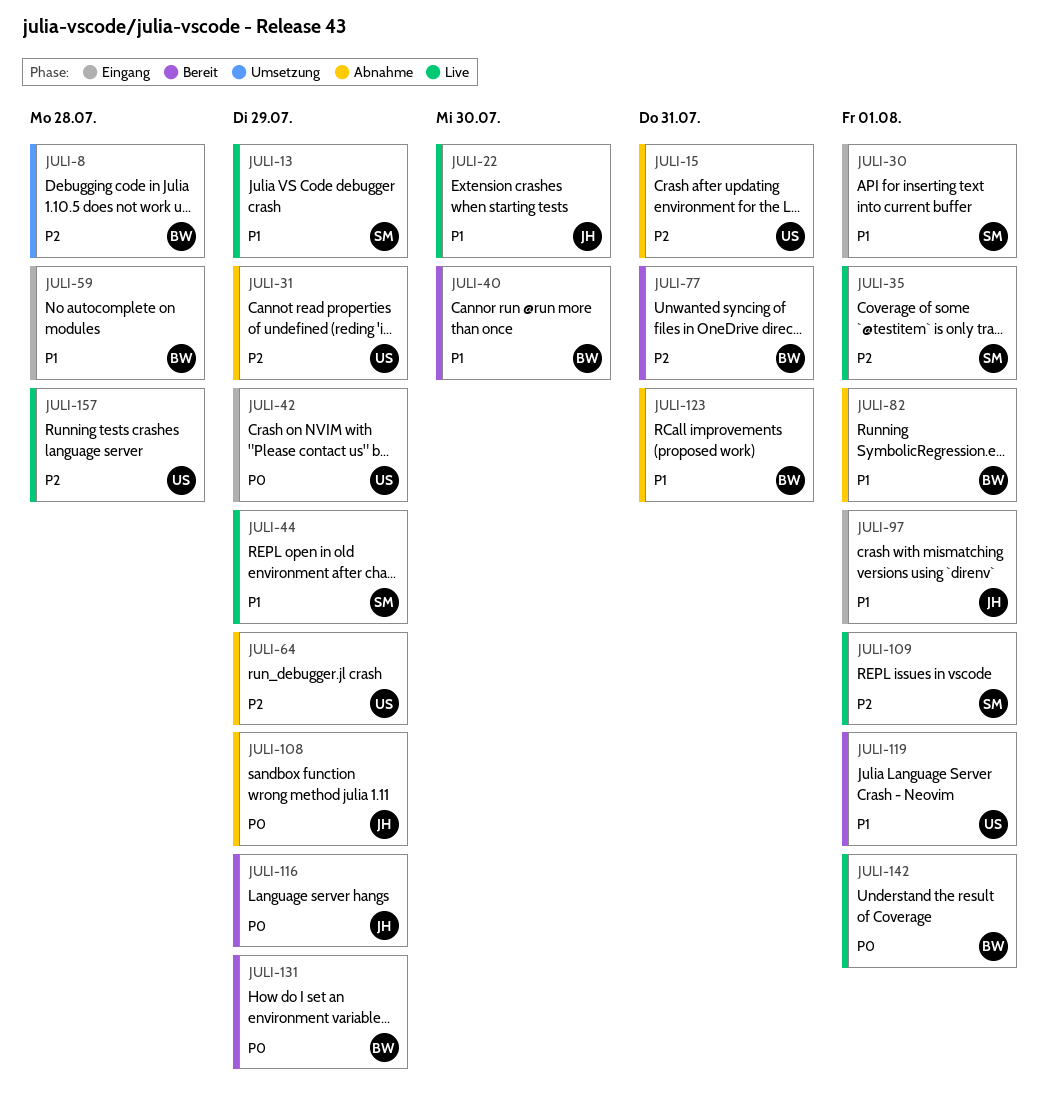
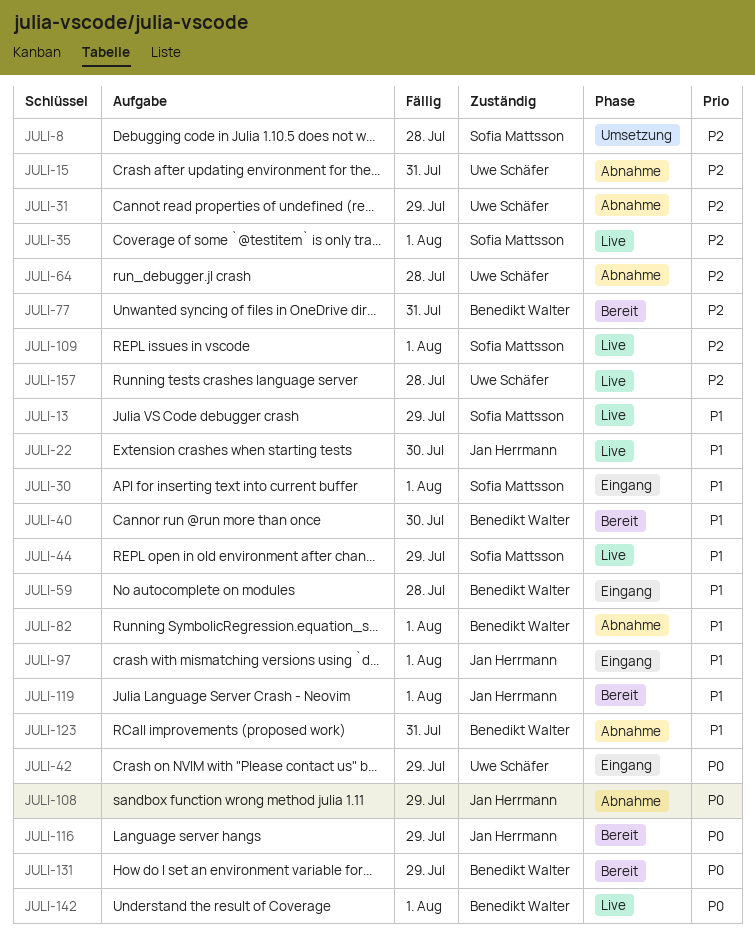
JULI-8, owner: Benedikt Walter -> Sofia Mattsson
JULI-64, due: Jul 29 -> Jul 28
JULI-119, owner: Uwe Schäfer -> Jan Herrmann

